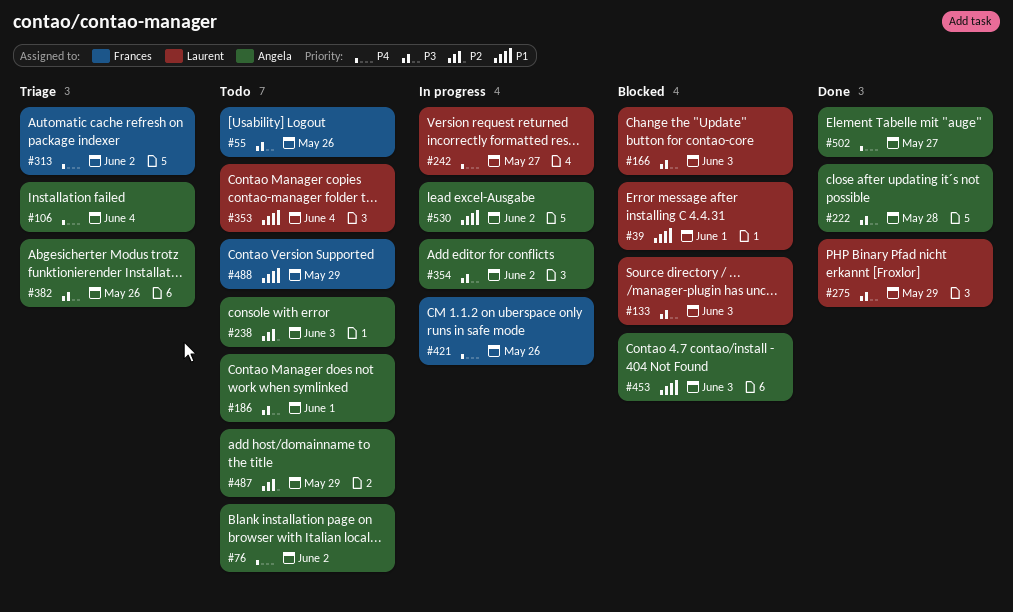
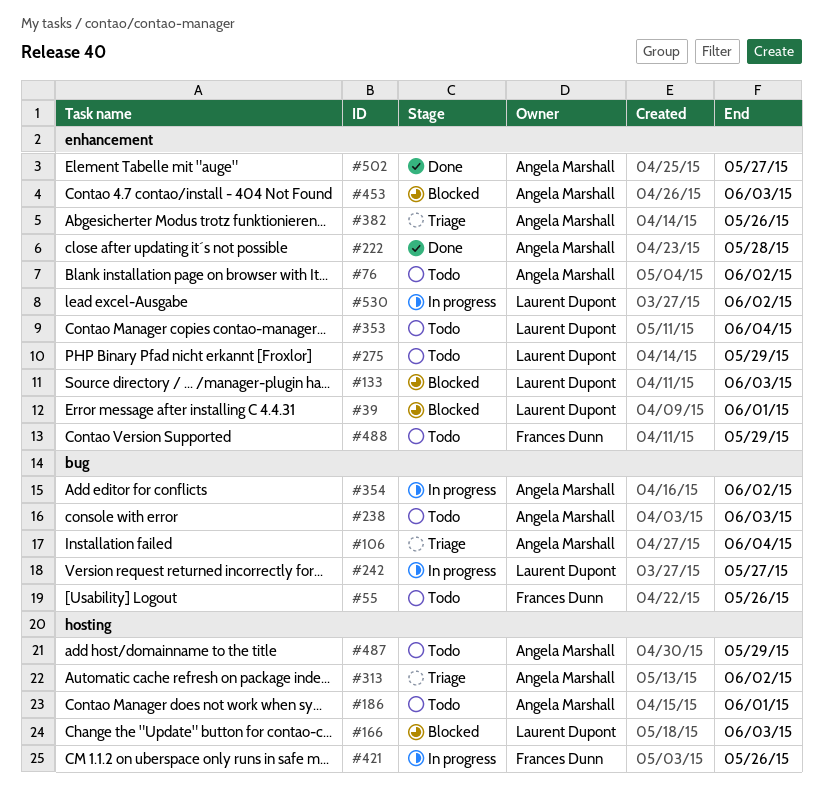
#275, status: Done -> Todo
#313, owner: Frances Dunn -> Angela Marshall
#530, owner: Angela Marshall -> Laurent Dupont

